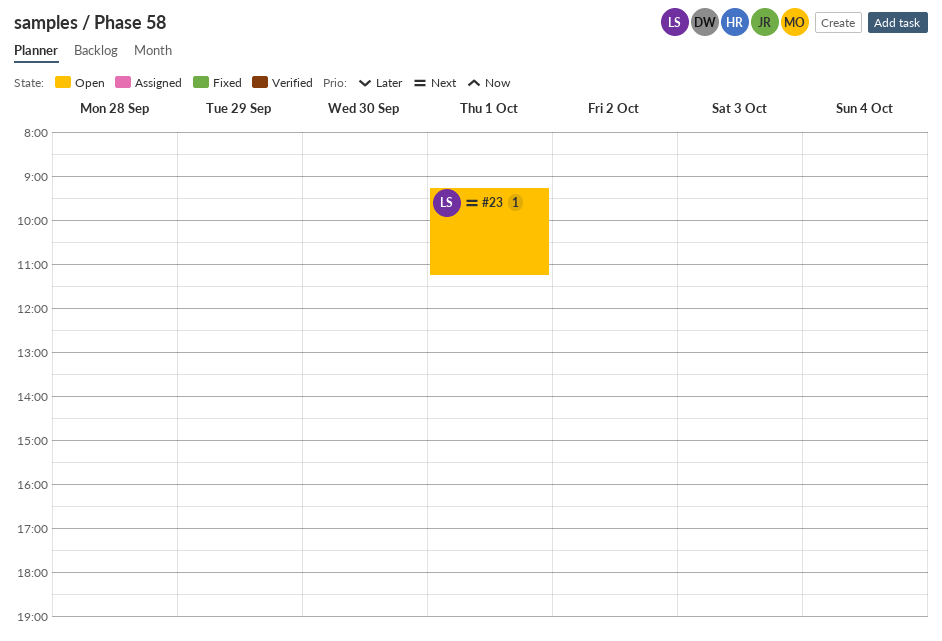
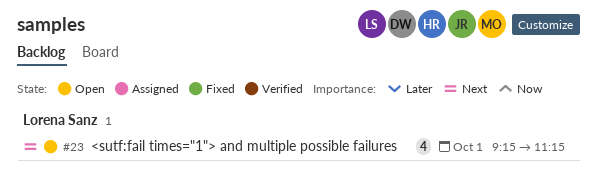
#23, estimate: 1 -> 4

